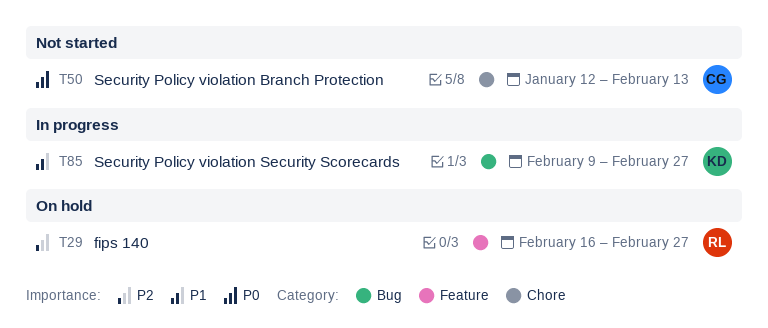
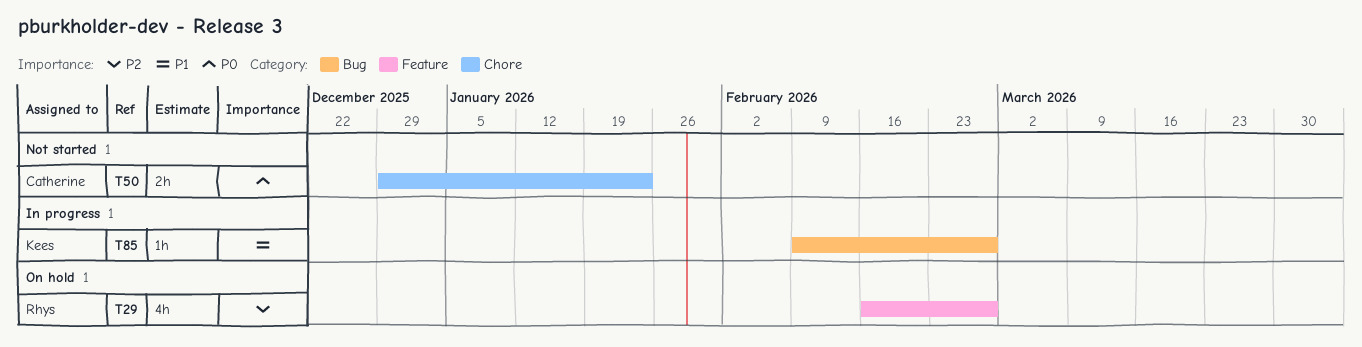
T50, start: Jan 12 -> Dec 29
T50, due: Feb 13 -> Jan 23

